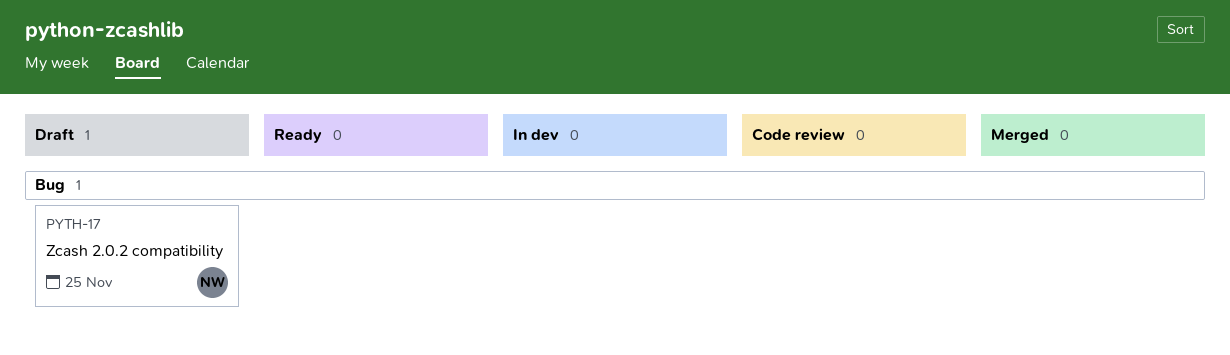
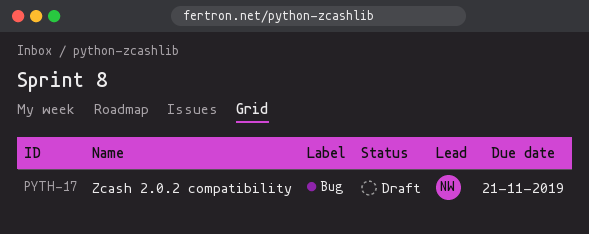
PYTH-17, due: Nov 25 -> Nov 21

